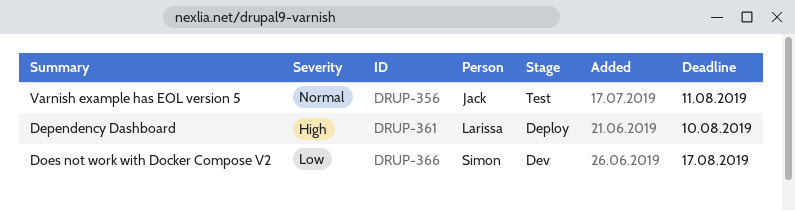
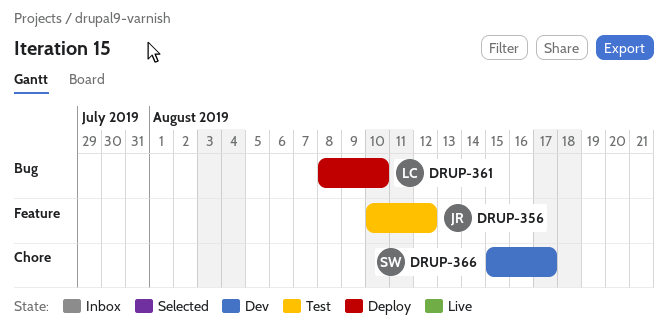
DRUP-356, due: Aug 11 -> Aug 12

